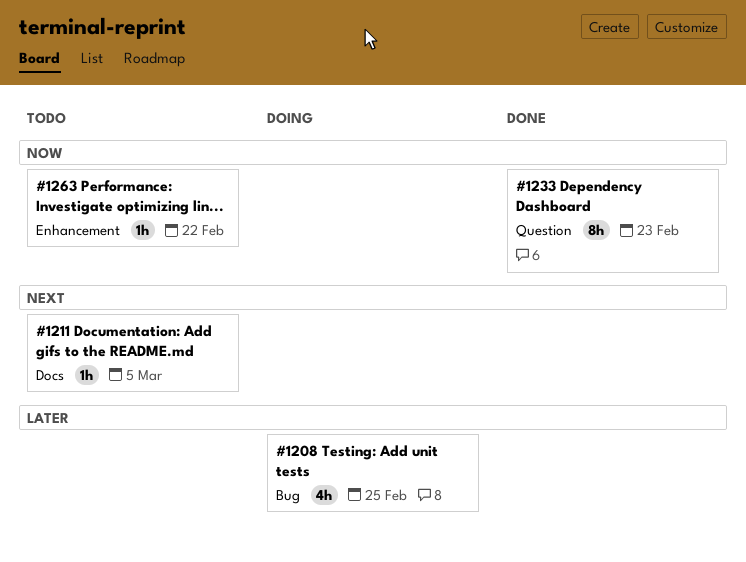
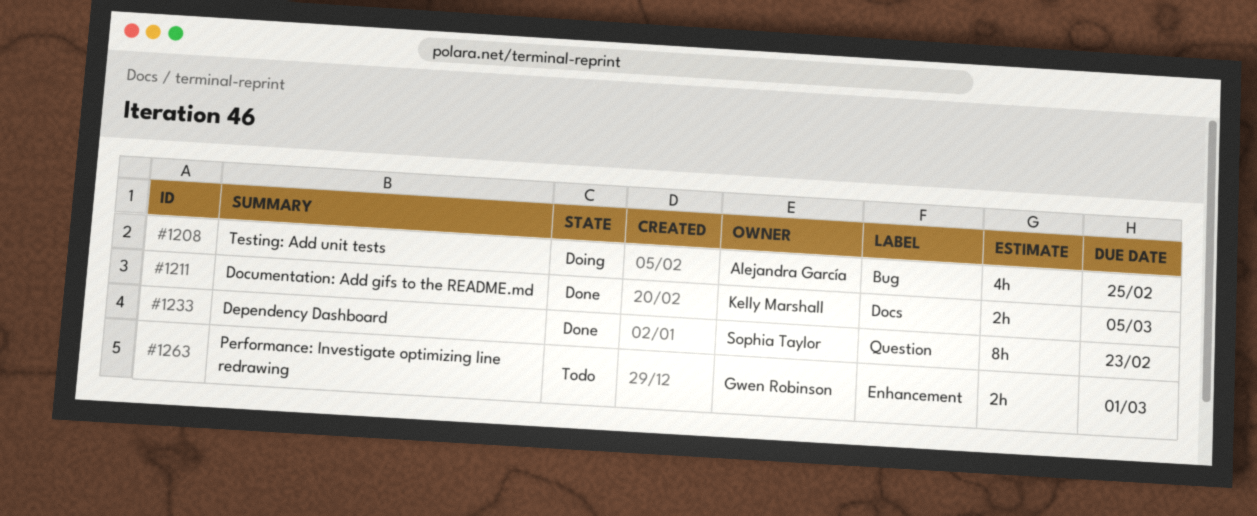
#1211, status: Todo -> Done
#1211, estimate: 1h -> 2h
#1263, estimate: 1h -> 2h
#1263, due: Feb 22 -> Mar 1

